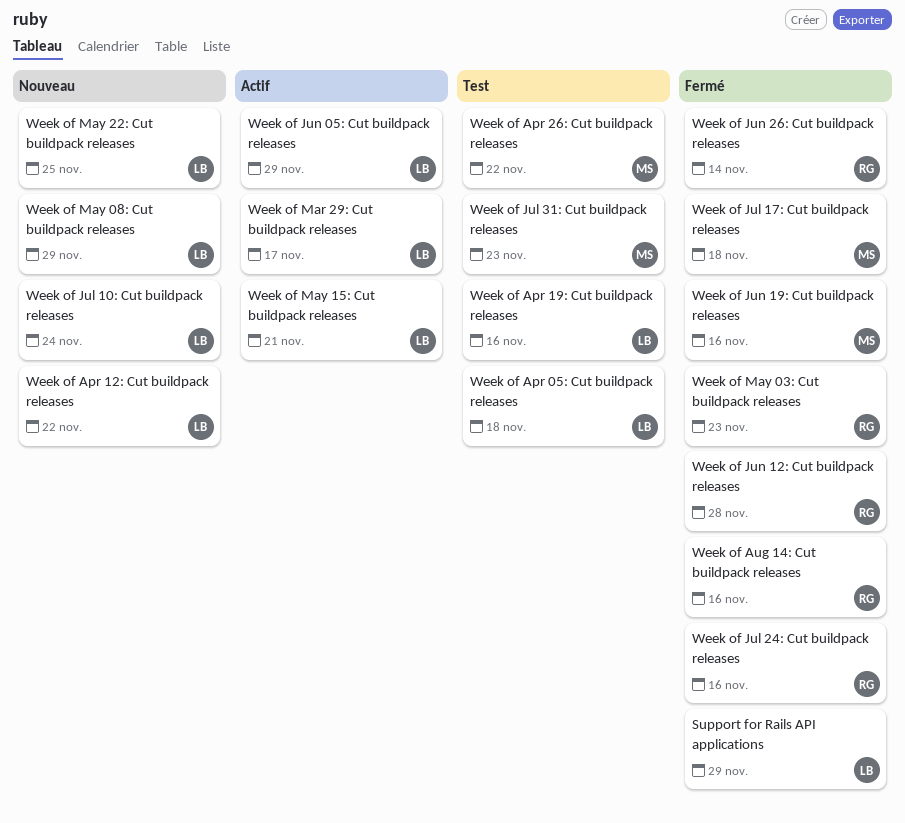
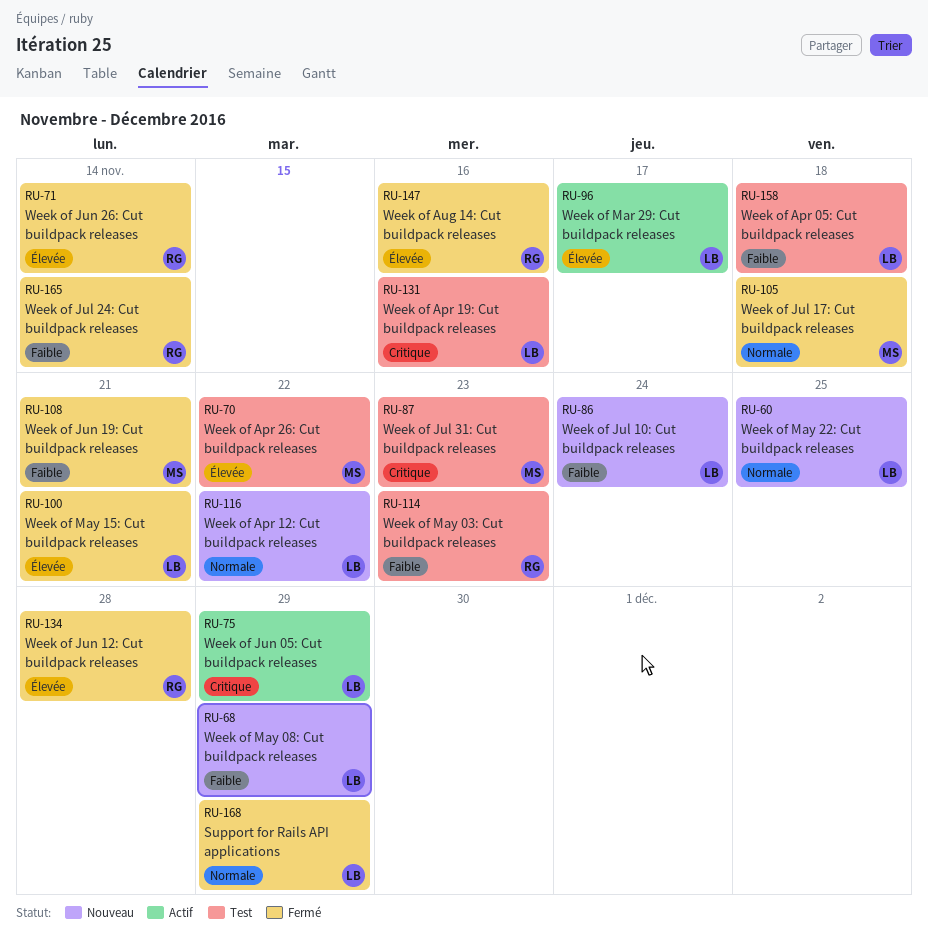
Week of Jul 24: Cut buildpack releases, due: Nov 16 -> Nov 14
Week of Jun 19: Cut buildpack releases, due: Nov 16 -> Nov 21
Week of May 03: Cut buildpack releases, status: Fermé -> Test
Week of May 15: Cut buildpack releases, status: Actif -> Fermé

